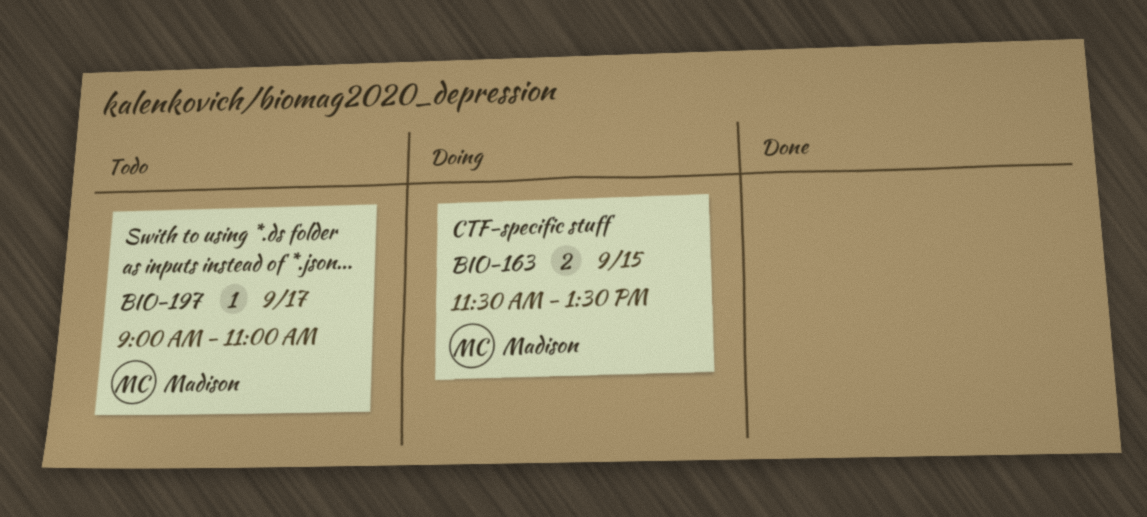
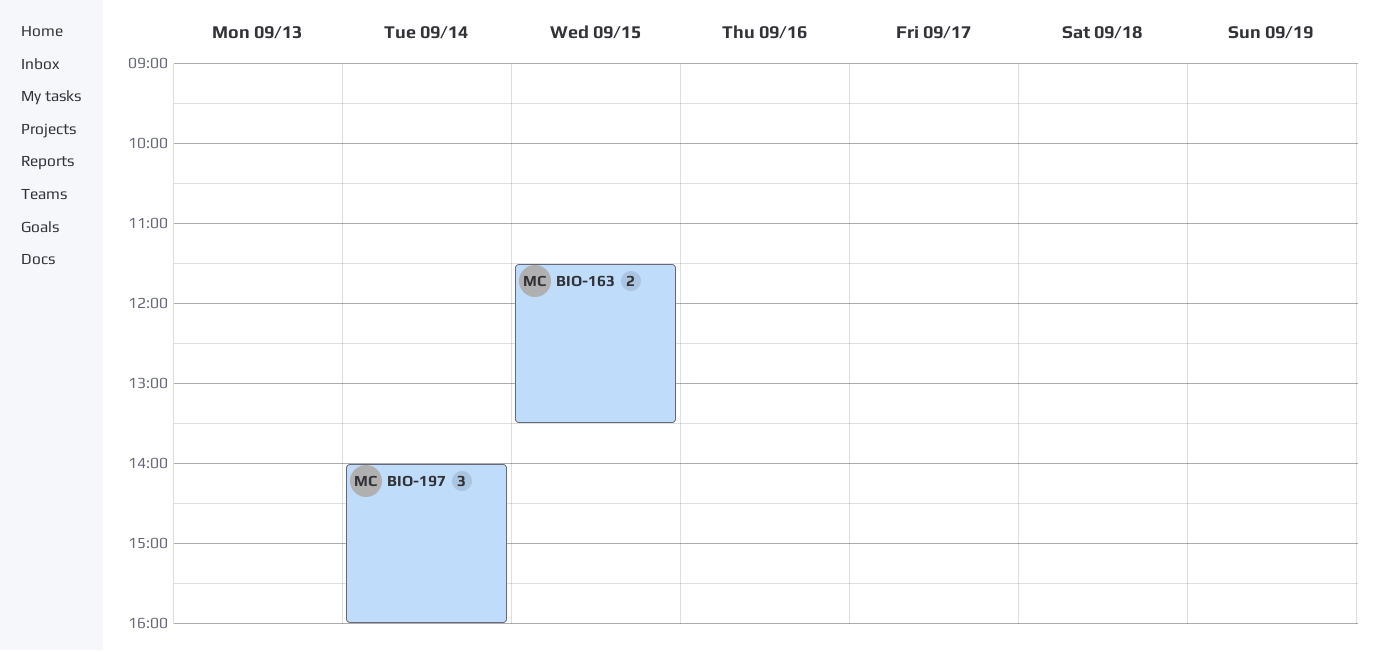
BIO-197, estimate: 1 -> 3
BIO-197, day: Sep 17 -> Sep 14
BIO-197, begins: 09:00 -> 14:00
BIO-197, ends: 11:00 -> 16:00

